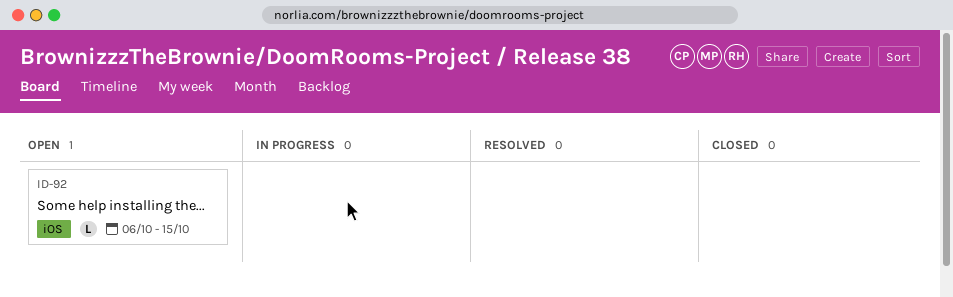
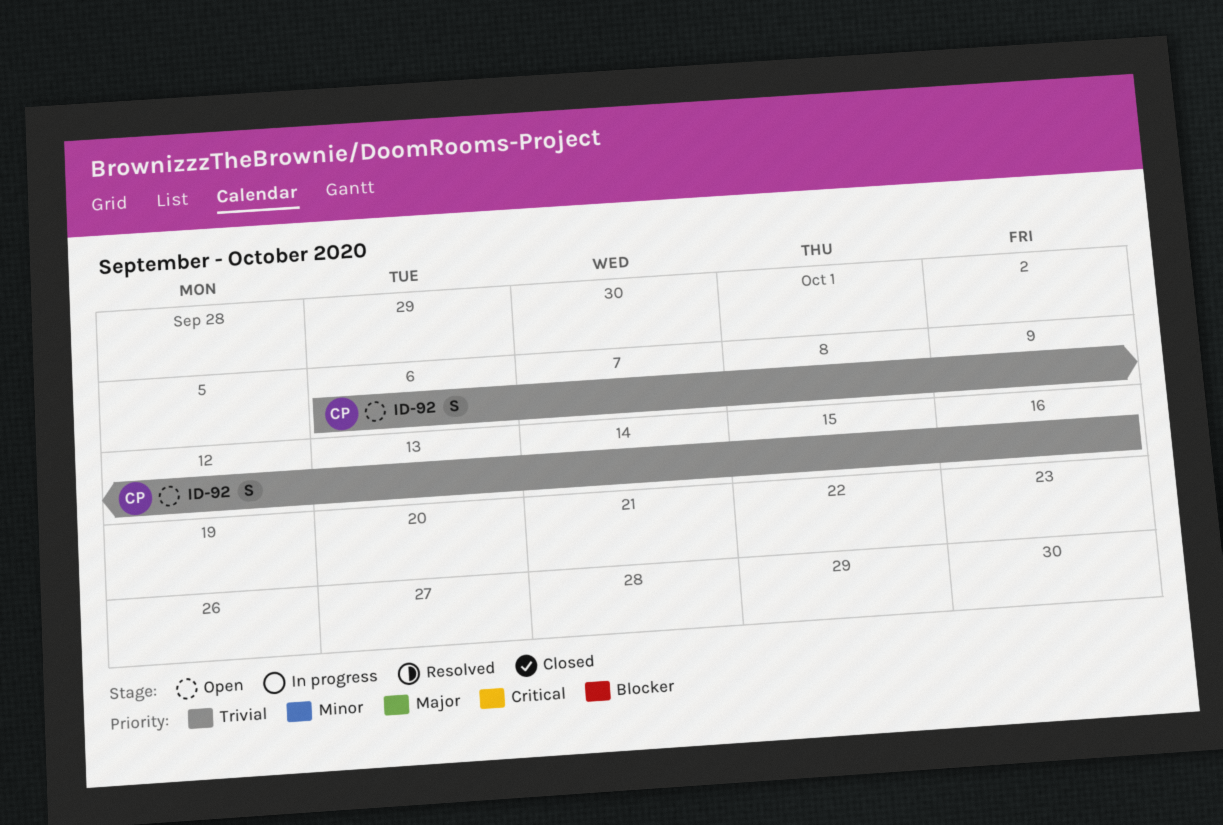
ID-92, estimate: L -> S
ID-92, due: Oct 15 -> Oct 16

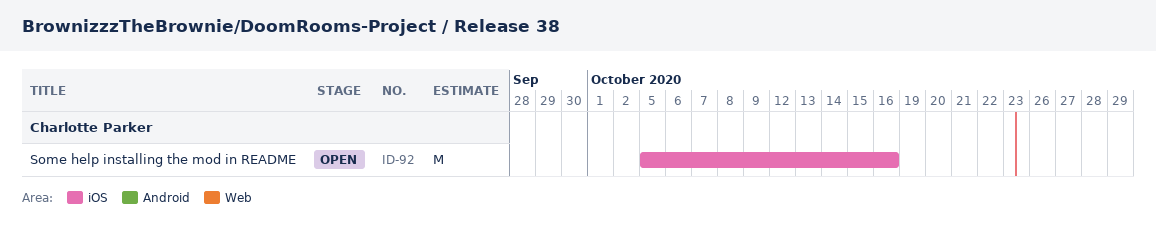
ID-92, estimate: S -> M
ID-92, start: Oct 6 -> Oct 5

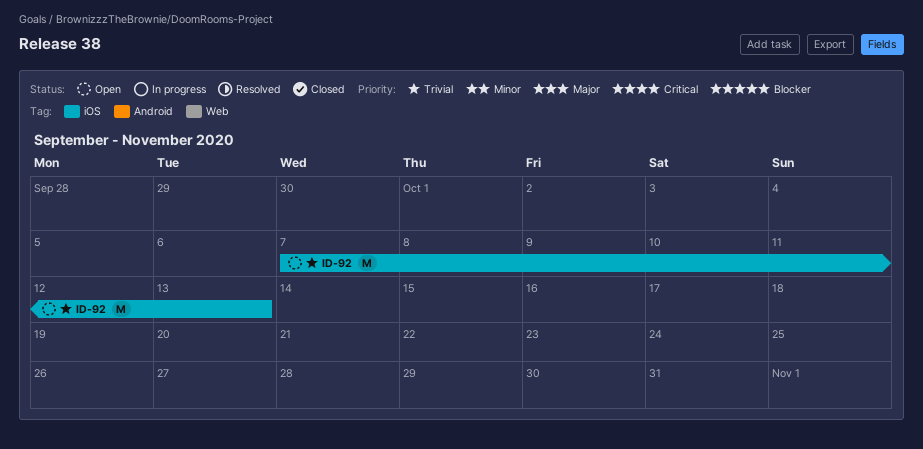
ID-92, start: Oct 5 -> Oct 7
ID-92, due: Oct 16 -> Oct 13

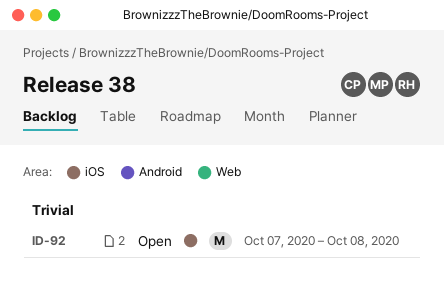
ID-92, due: Oct 13 -> Oct 8

